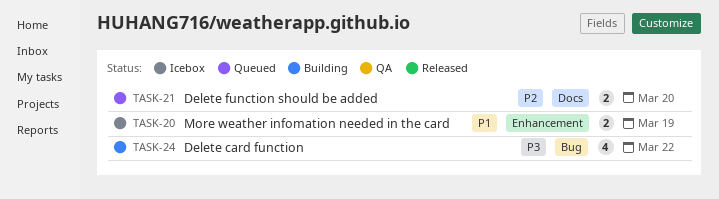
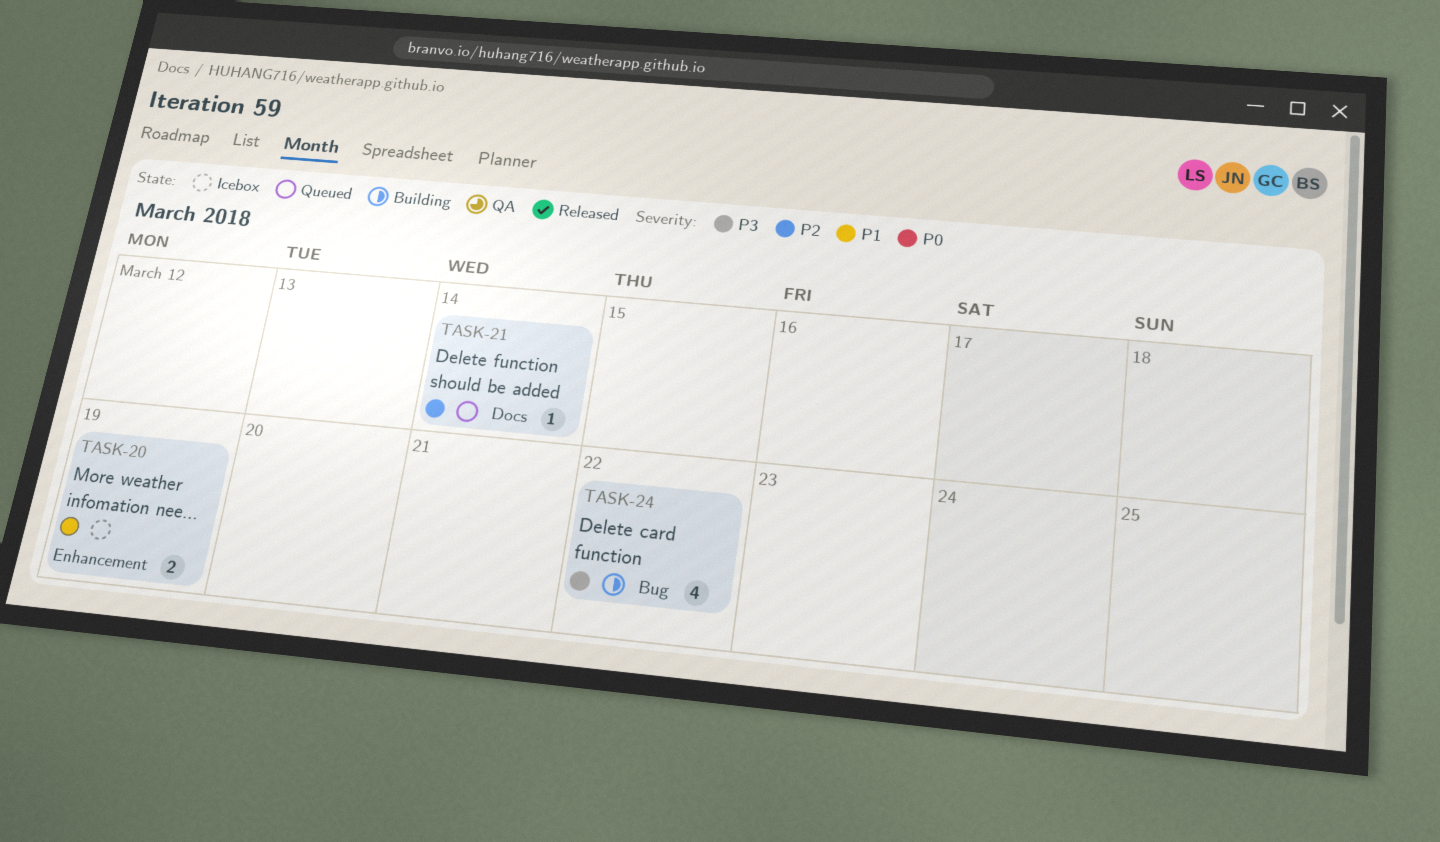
TASK-21, estimate: 2 -> 1
TASK-21, due: Mar 20 -> Mar 14

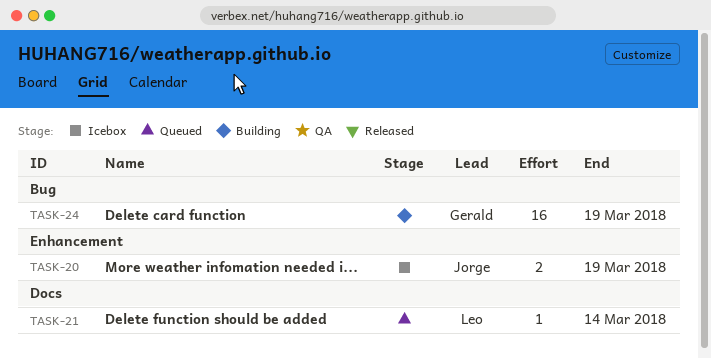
TASK-24, estimate: 4 -> 16
TASK-24, due: Mar 22 -> Mar 19

